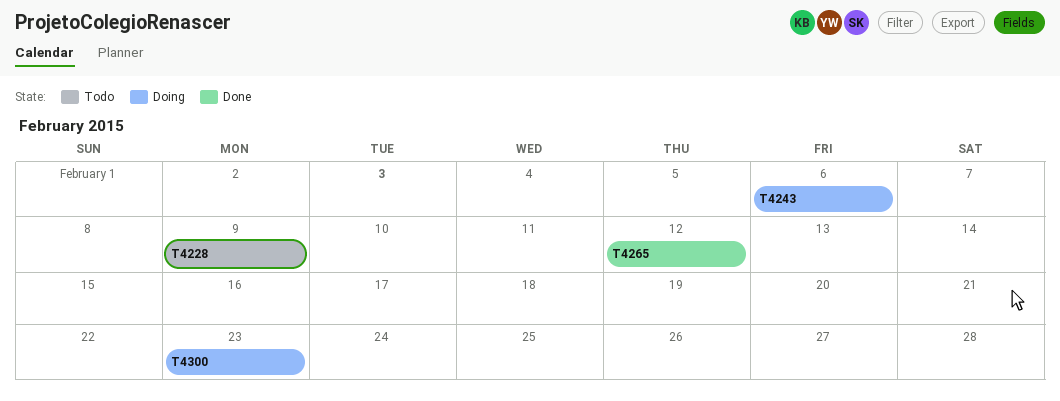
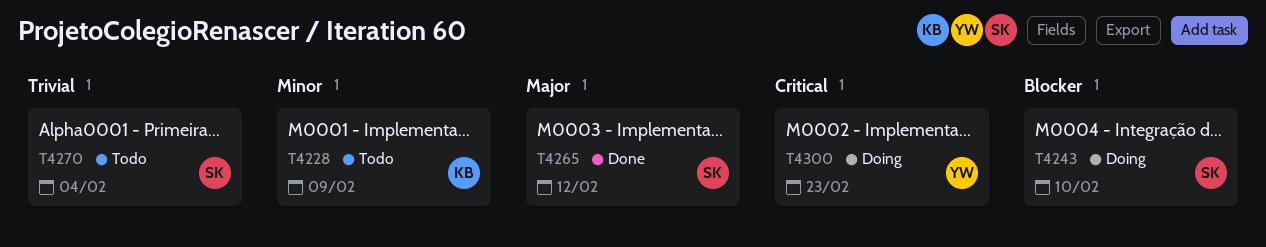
T4243, due: Feb 6 -> Feb 10
T4270: none -> present

